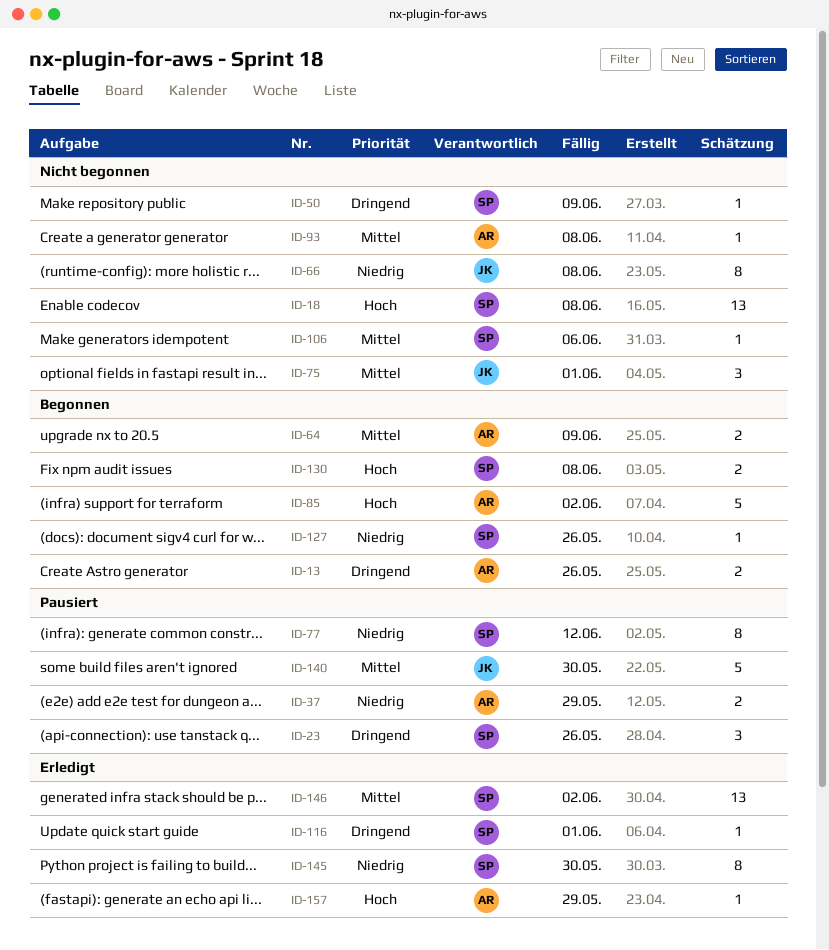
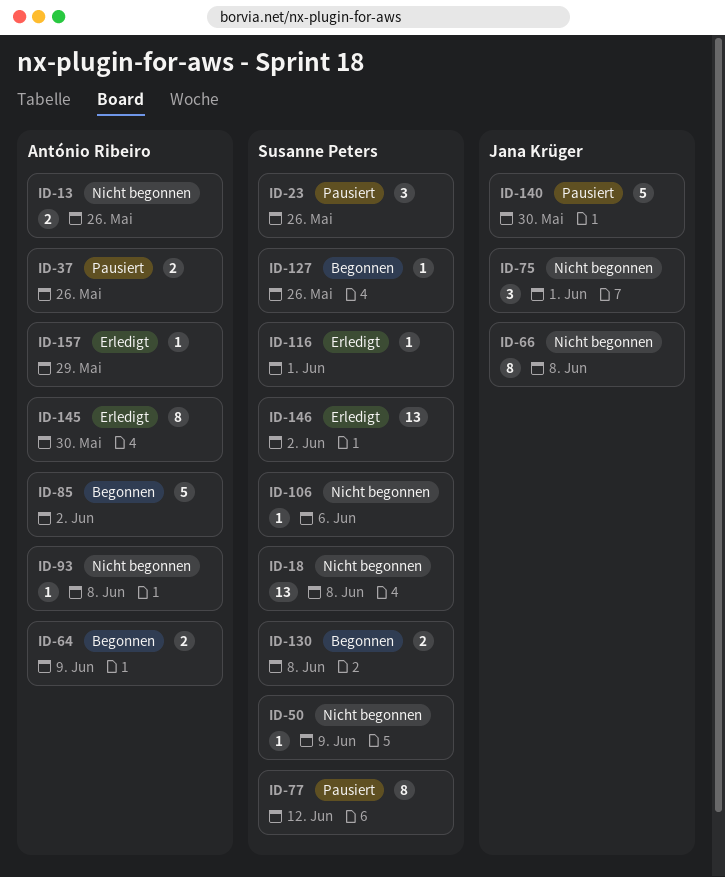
ID-13, status: Begonnen -> Nicht begonnen
ID-37, due: May 29 -> May 26
ID-145, owner: Susanne Peters -> António Ribeiro

